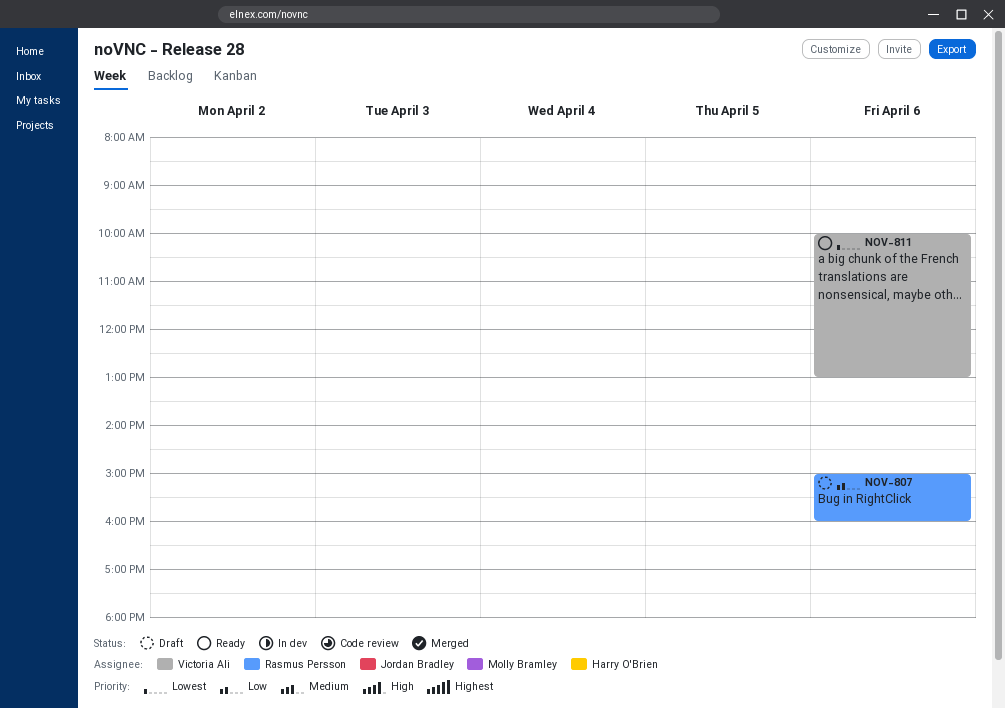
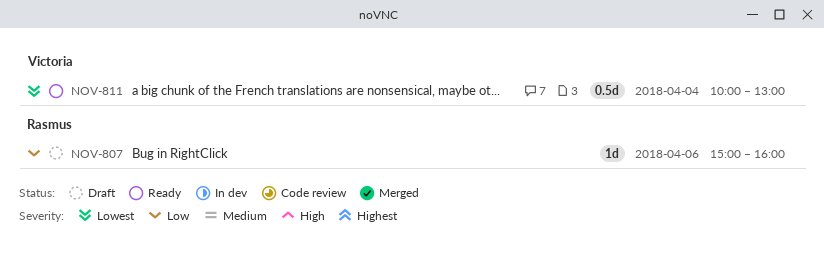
NOV-811, day: Apr 6 -> Apr 4

